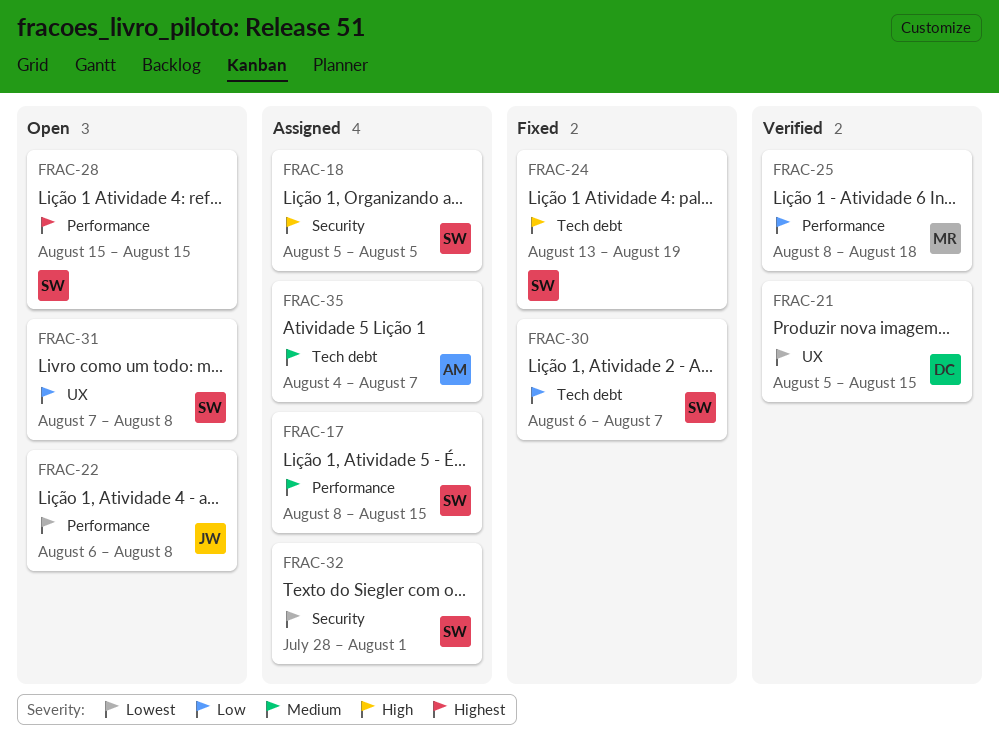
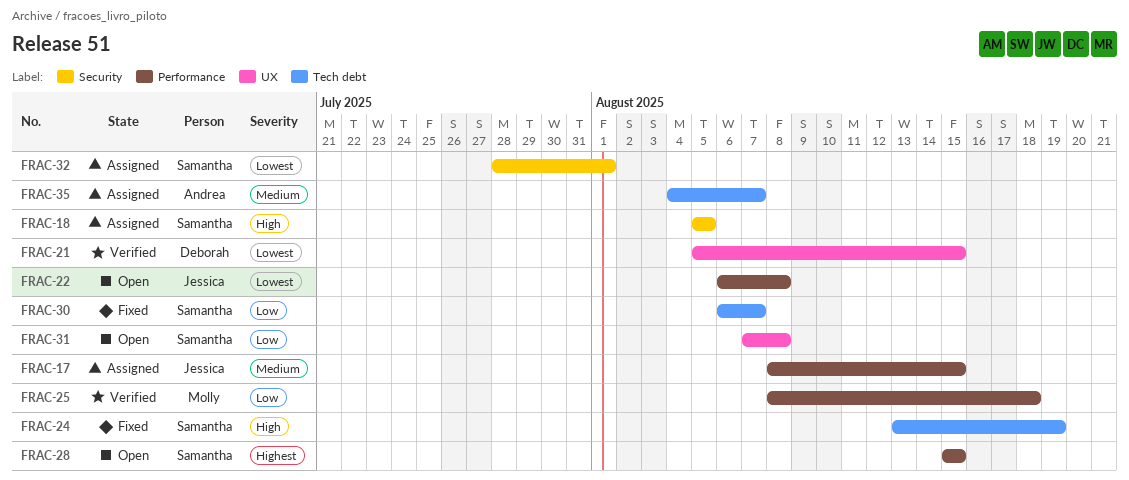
FRAC-17, owner: Samantha -> Jessica

